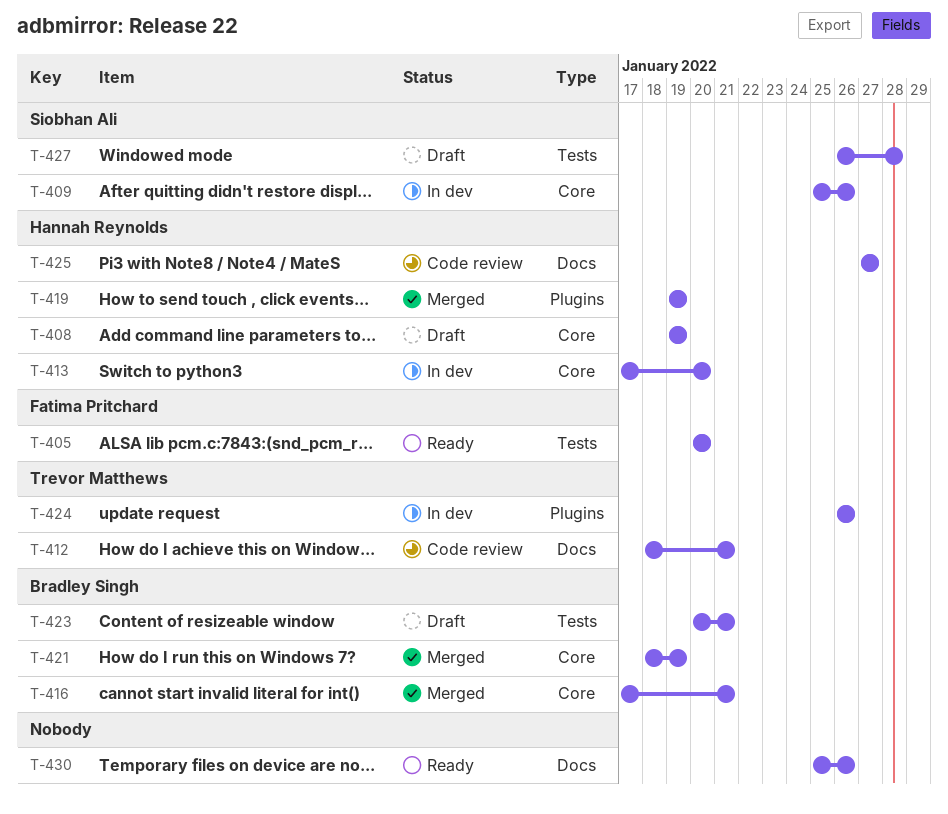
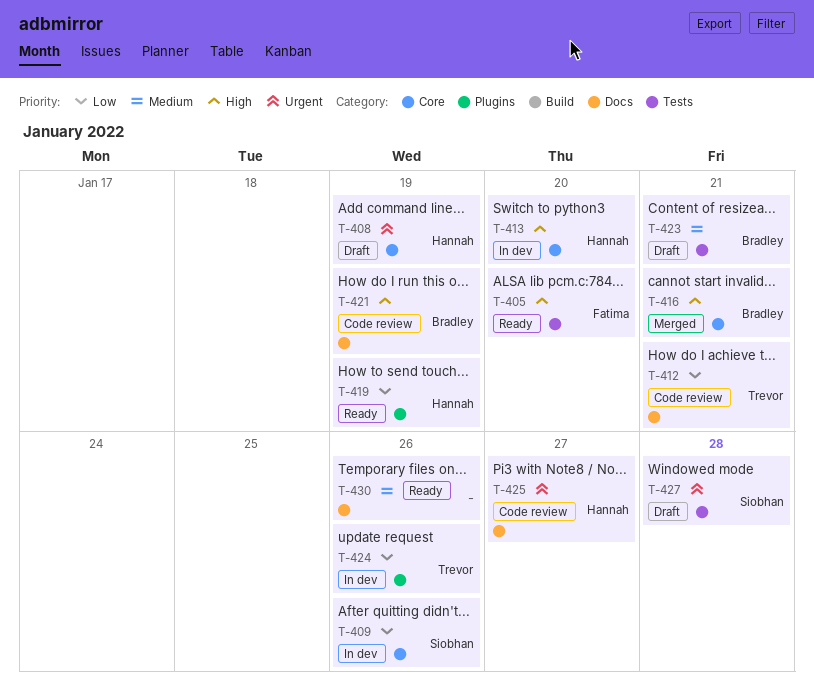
T-419, status: Merged -> Ready
T-421, status: Merged -> Code review
T-421, label: Core -> Docs

